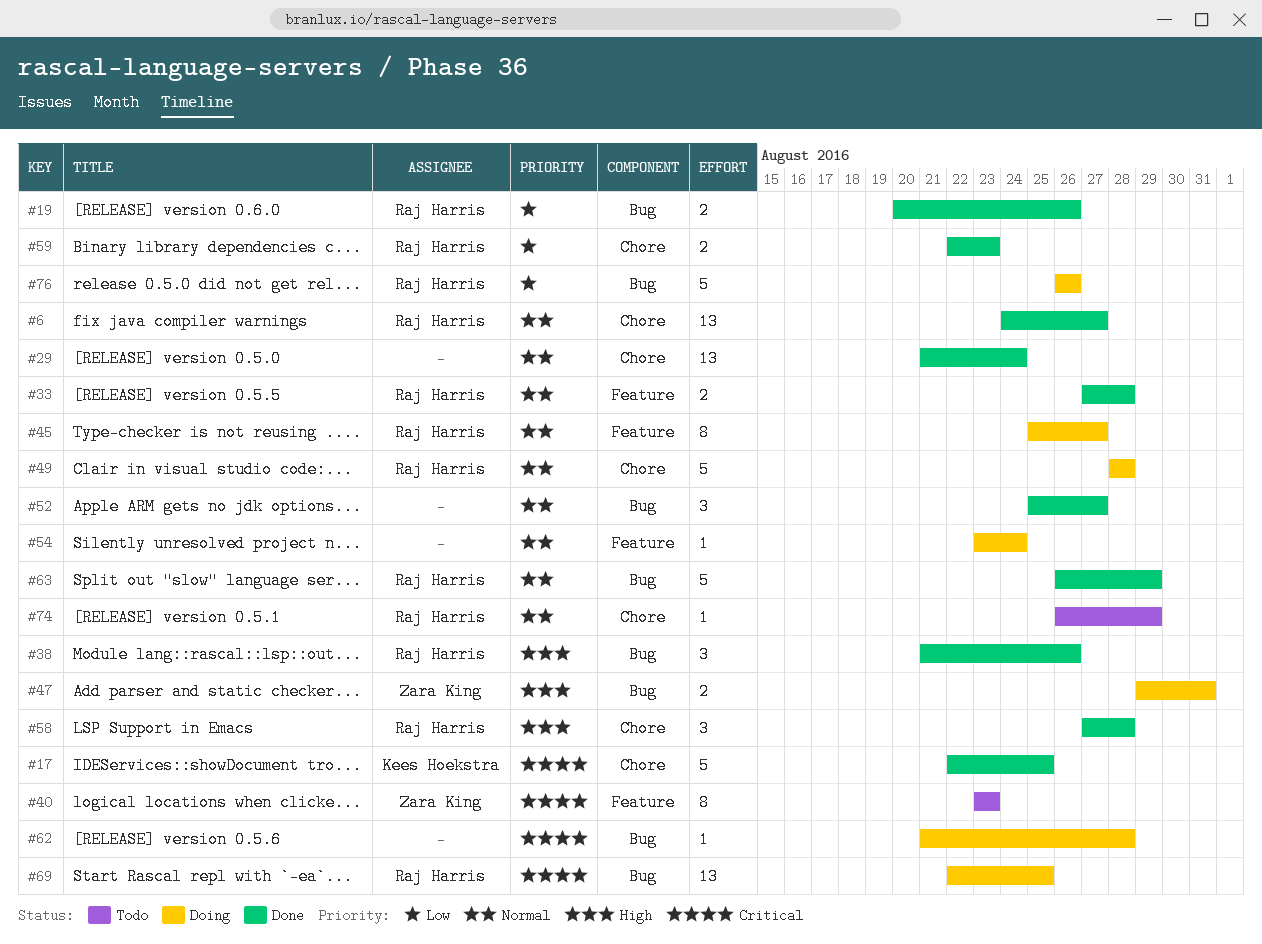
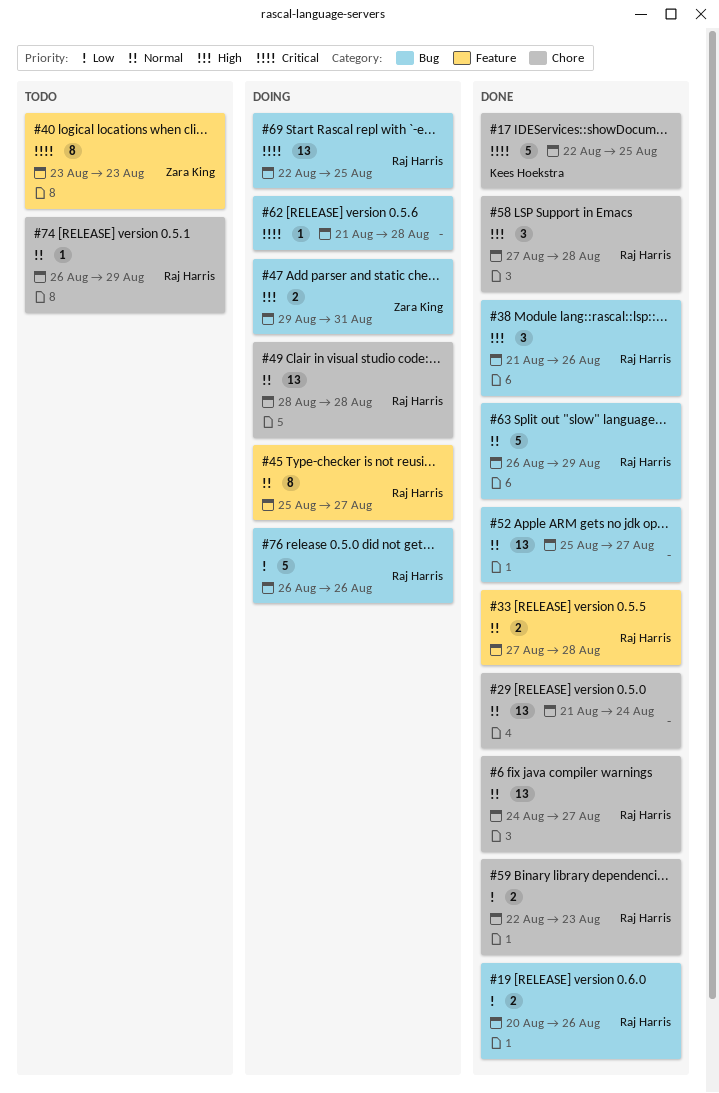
#49, estimate: 5 -> 13
#52, estimate: 3 -> 13
#54: present -> none

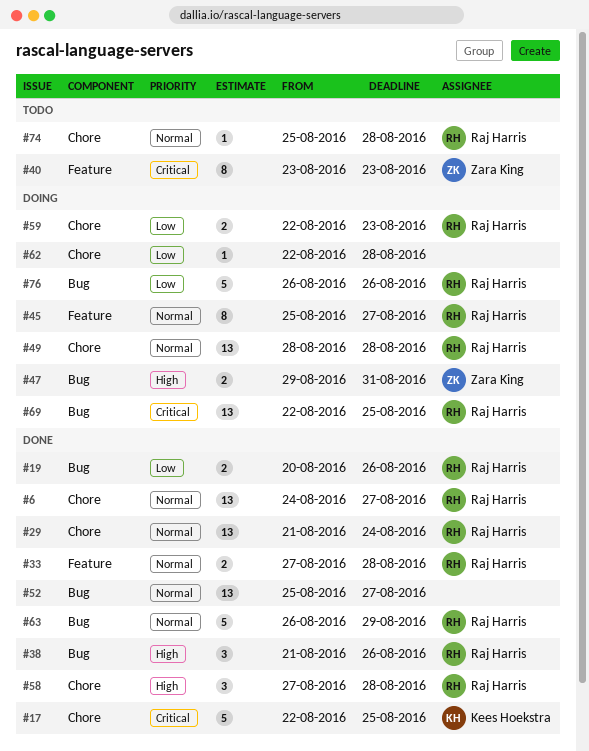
#29, owner: none -> Raj Harris
#59, status: Done -> Doing
#62, priority: Critical -> Low
#62, label: Bug -> Chore
#62, start: Aug 21 -> Aug 22
#74, start: Aug 26 -> Aug 25
#74, due: Aug 29 -> Aug 28

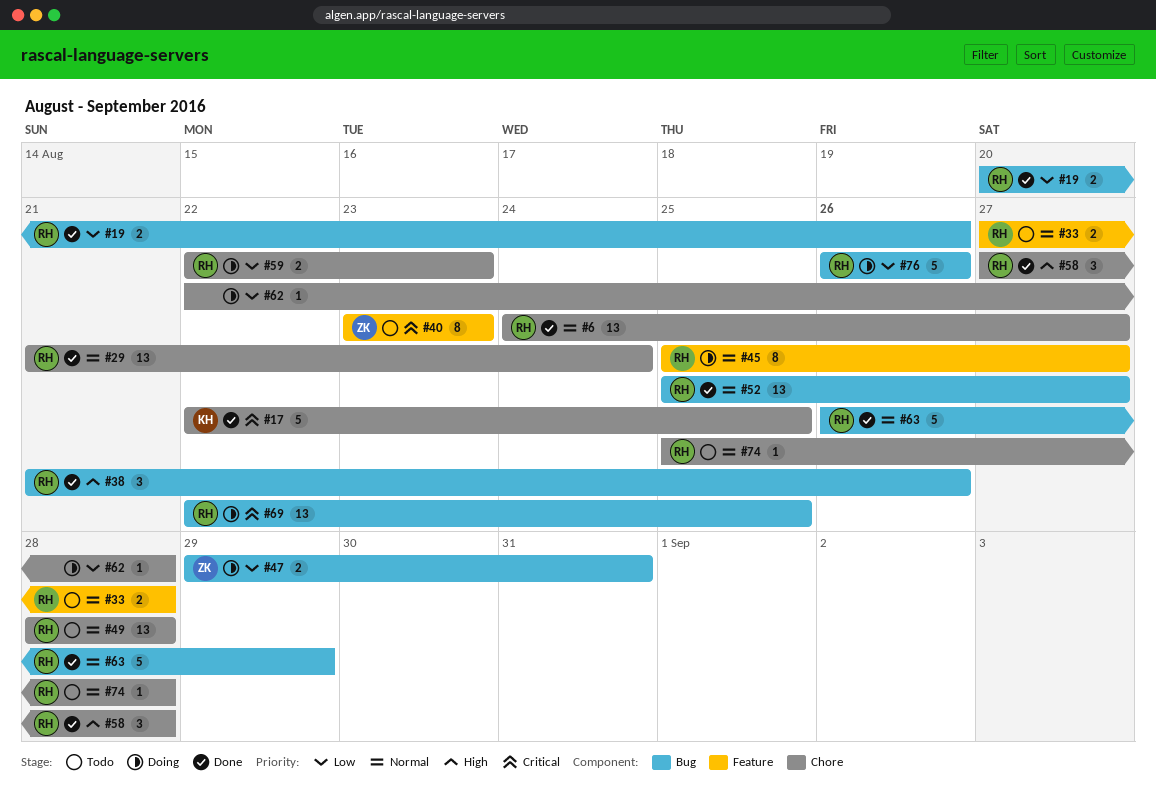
#33, status: Done -> Todo
#47, priority: High -> Low
#49, status: Doing -> Todo
#52, owner: none -> Raj Harris

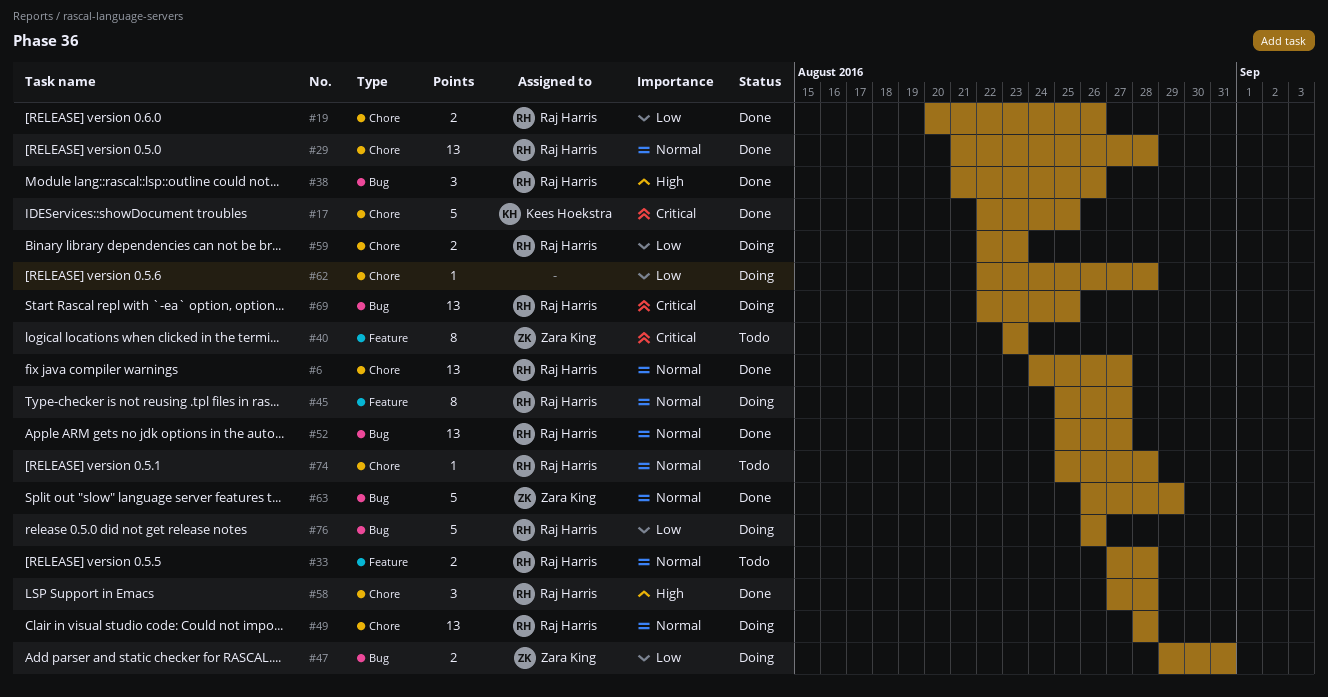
#19, label: Bug -> Chore
#29, due: Aug 24 -> Aug 28
#49, status: Todo -> Doing
#63, owner: Raj Harris -> Zara King

